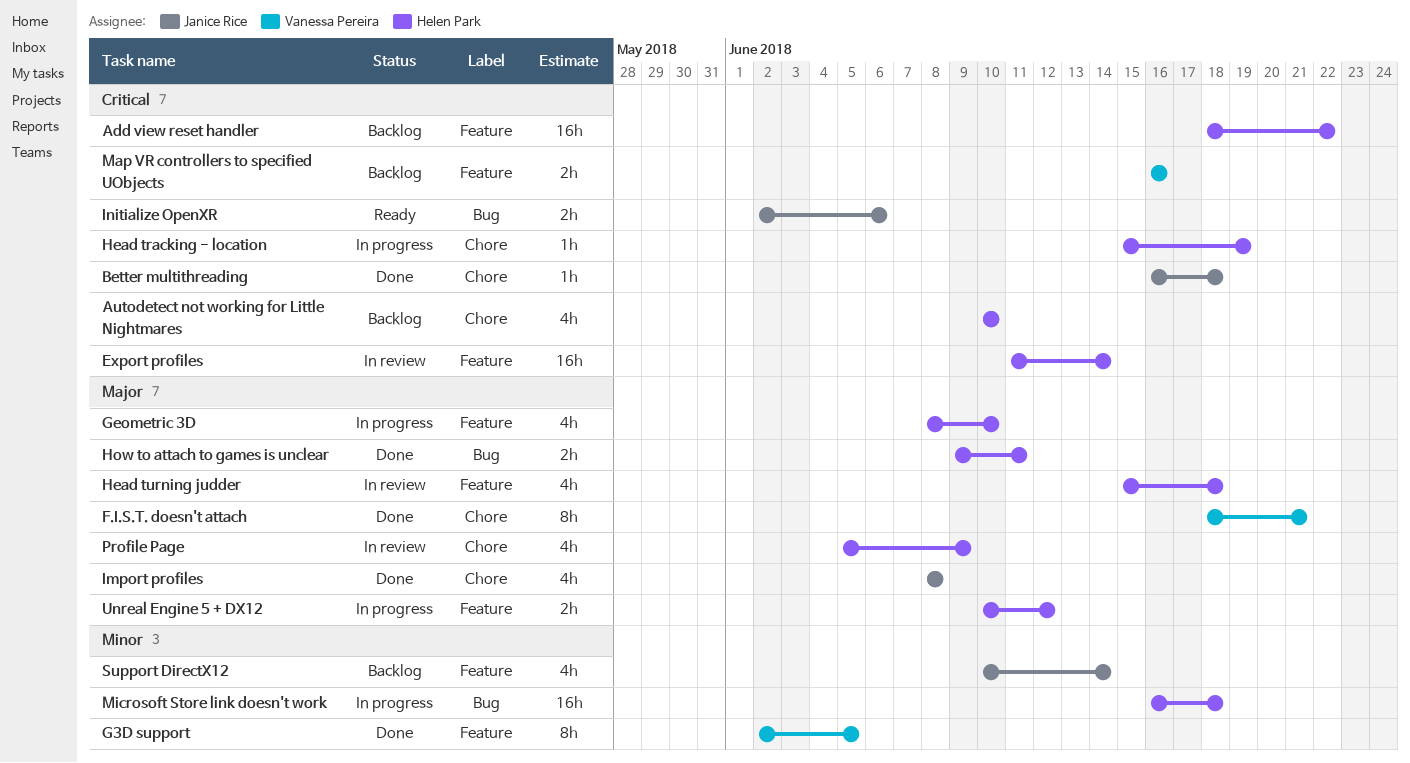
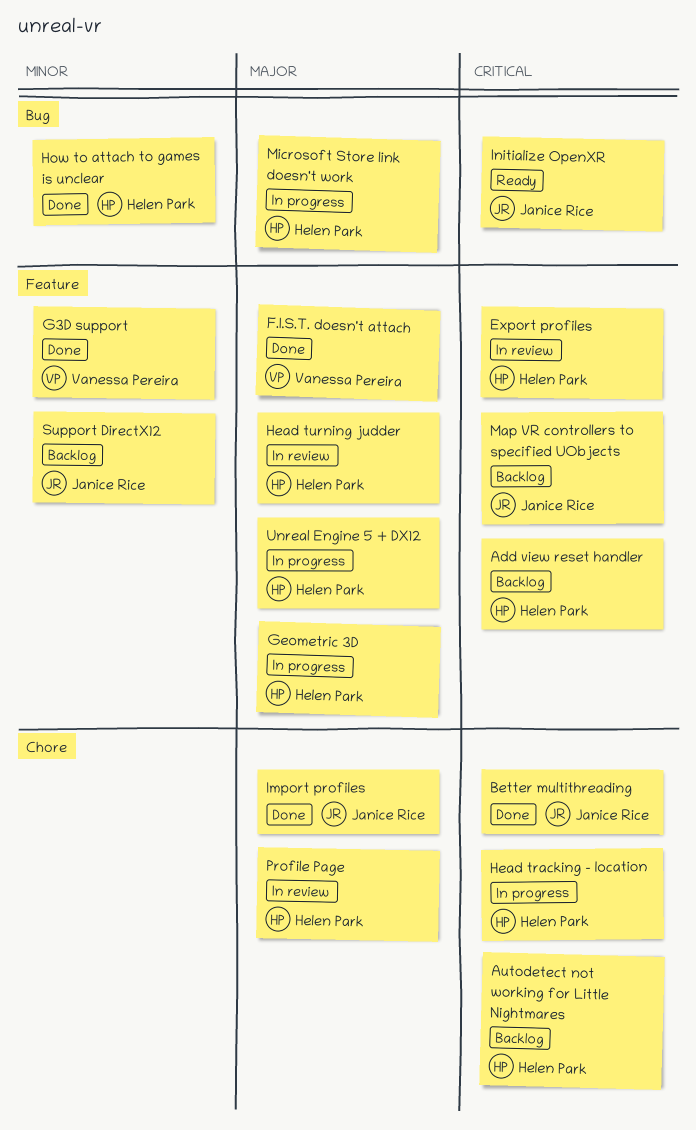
F.I.S.T. doesn't attach, label: Chore -> Feature
How to attach to games is unclear, priority: Major -> Minor
Map VR controllers to specified UObjects, owner: Vanessa Pereira -> Janice Rice
Microsoft Store link doesn't work, priority: Minor -> Major

